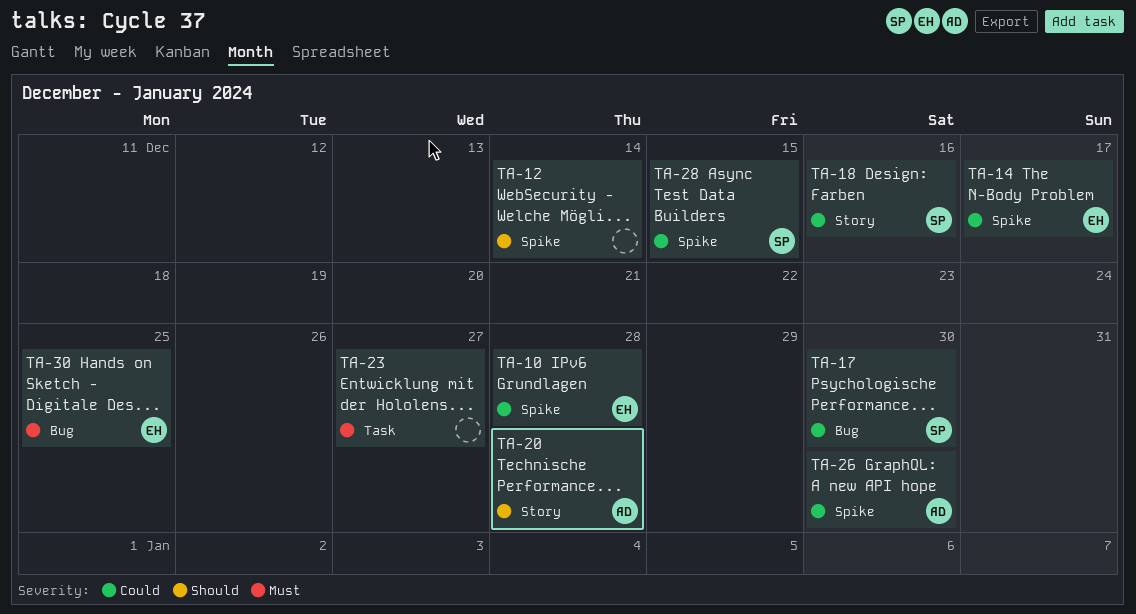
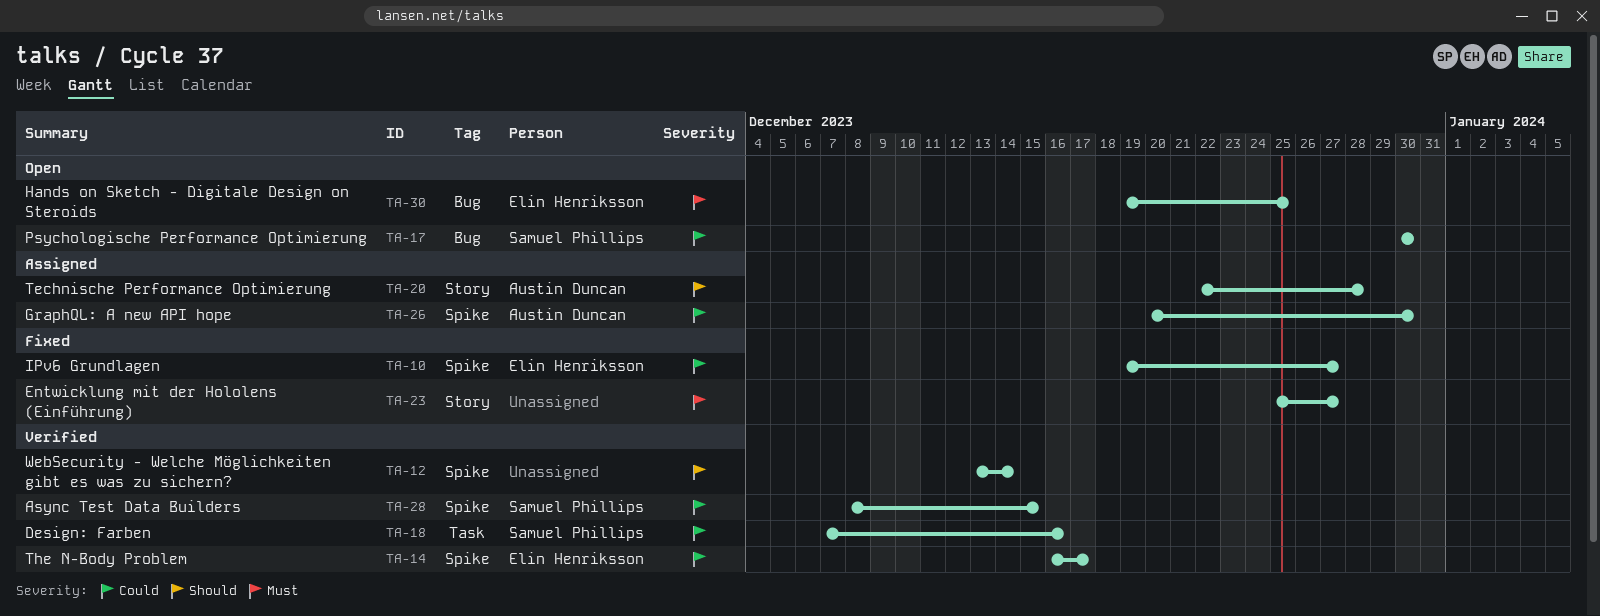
TA-10, due: Dec 28 -> Dec 27
TA-18, label: Story -> Task
TA-23, label: Task -> Story

